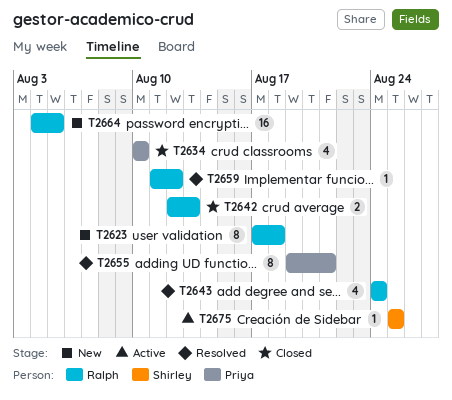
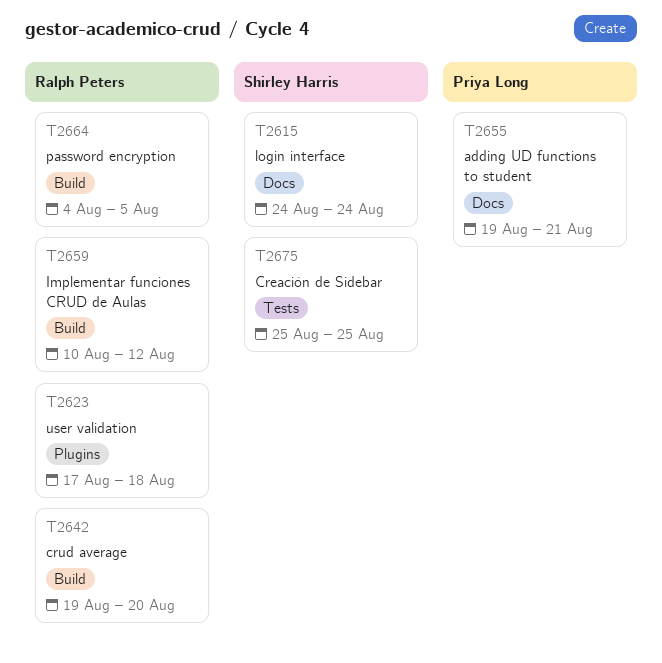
T2615: none -> present
T2634: present -> none
T2642, start: Aug 12 -> Aug 19
T2642, due: Aug 13 -> Aug 20
T2643: present -> none
T2659, start: Aug 11 -> Aug 10

